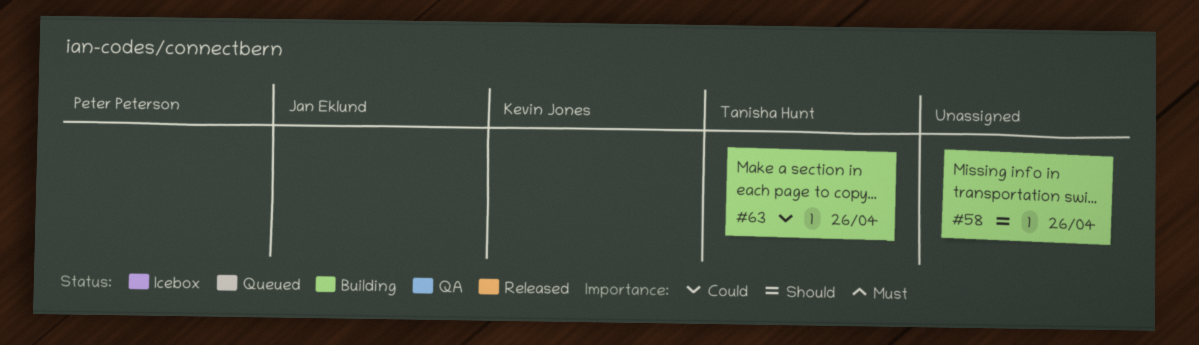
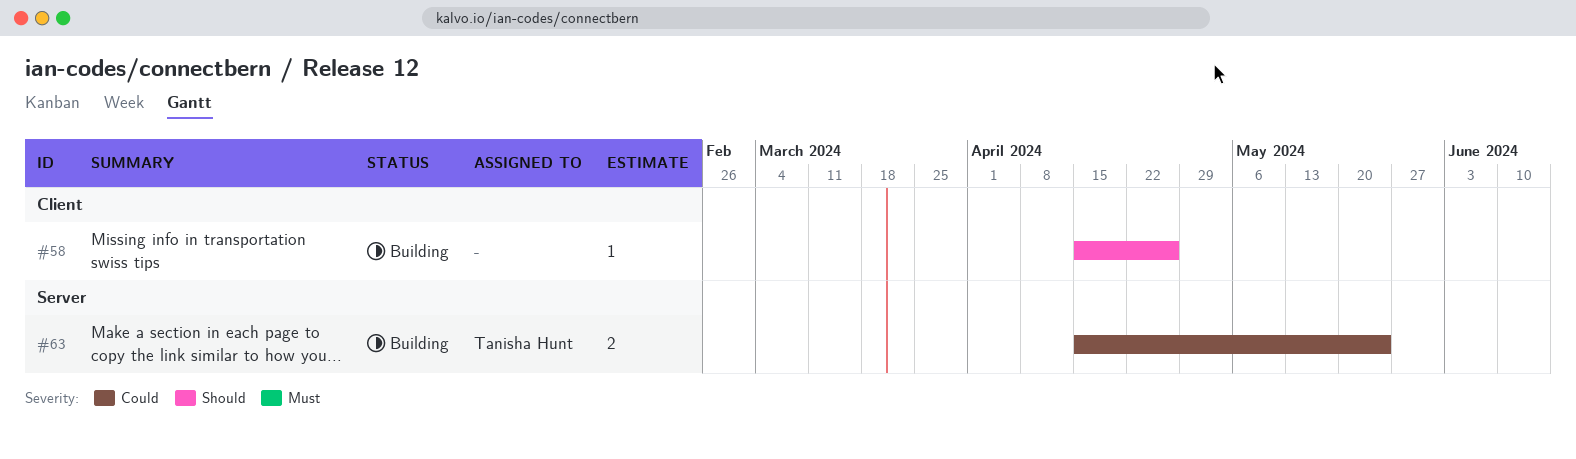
#63, estimate: 1 -> 2
#63, due: Apr 26 -> May 24

